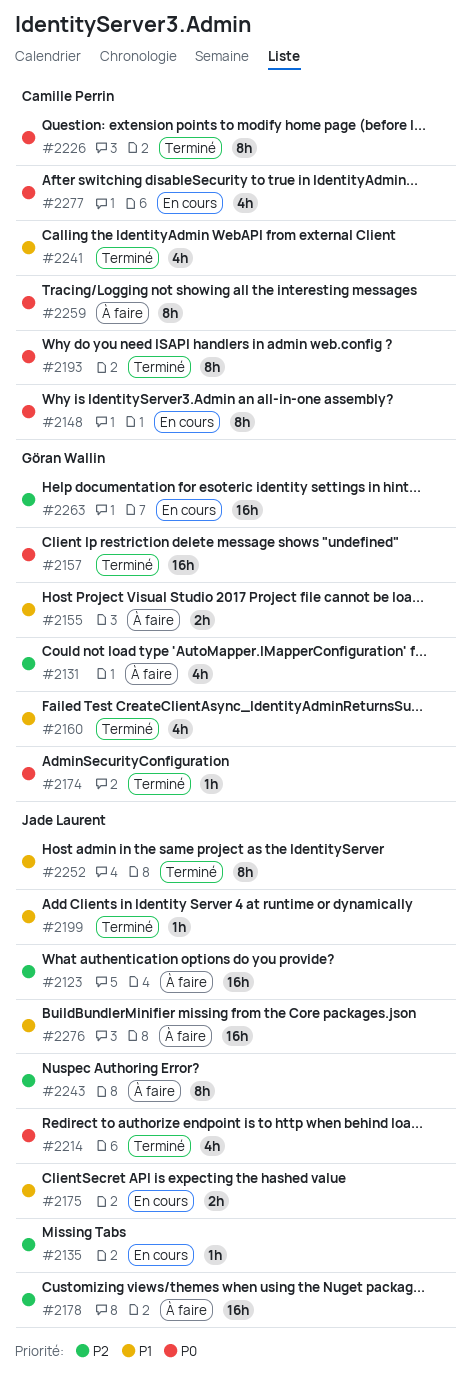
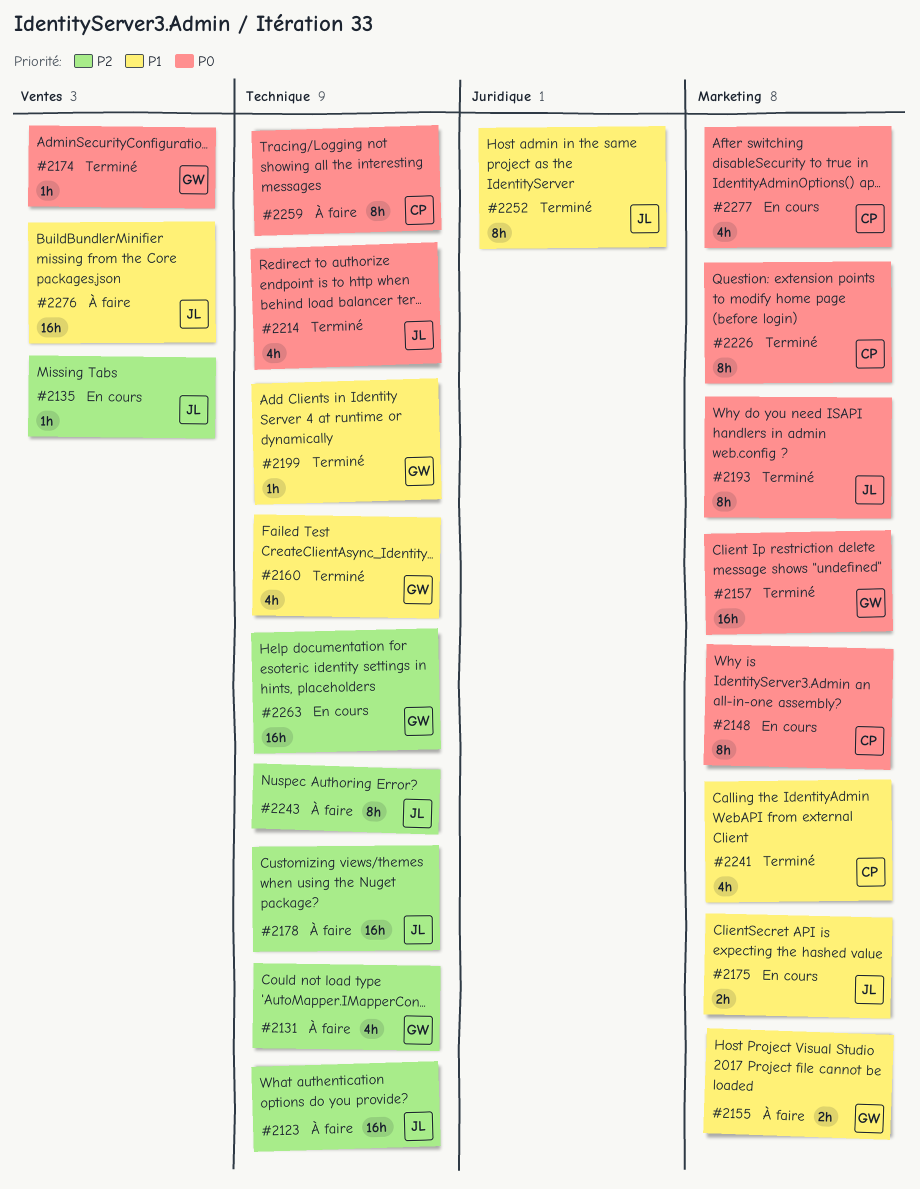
#2193, owner: Camille Perrin -> Jade Laurent
#2199, owner: Jade Laurent -> Göran Wallin

